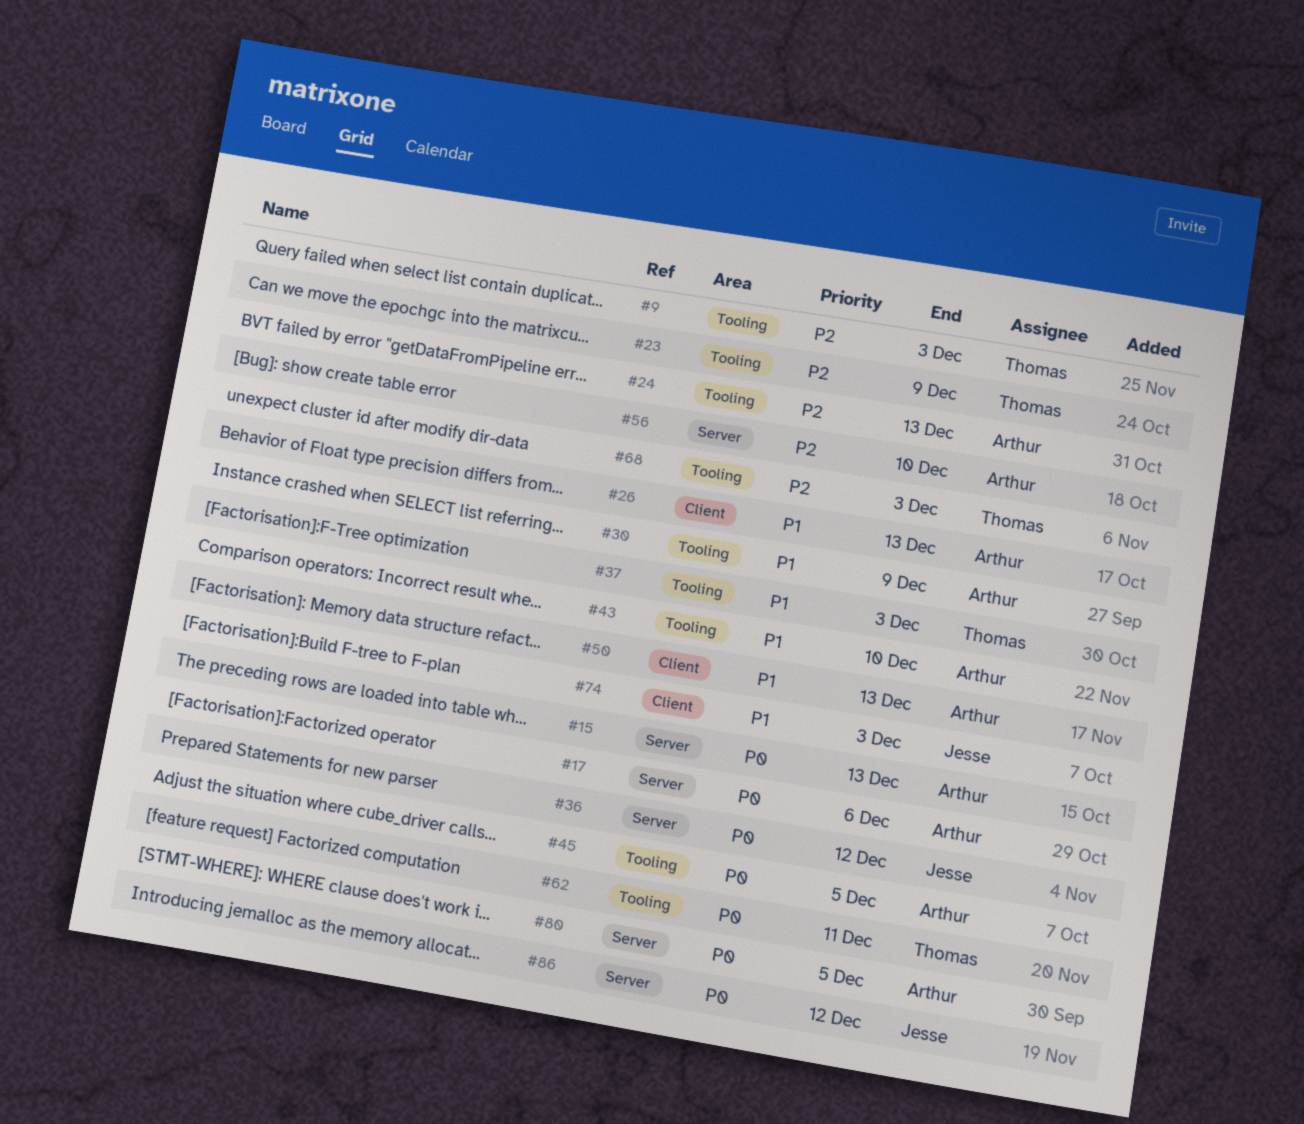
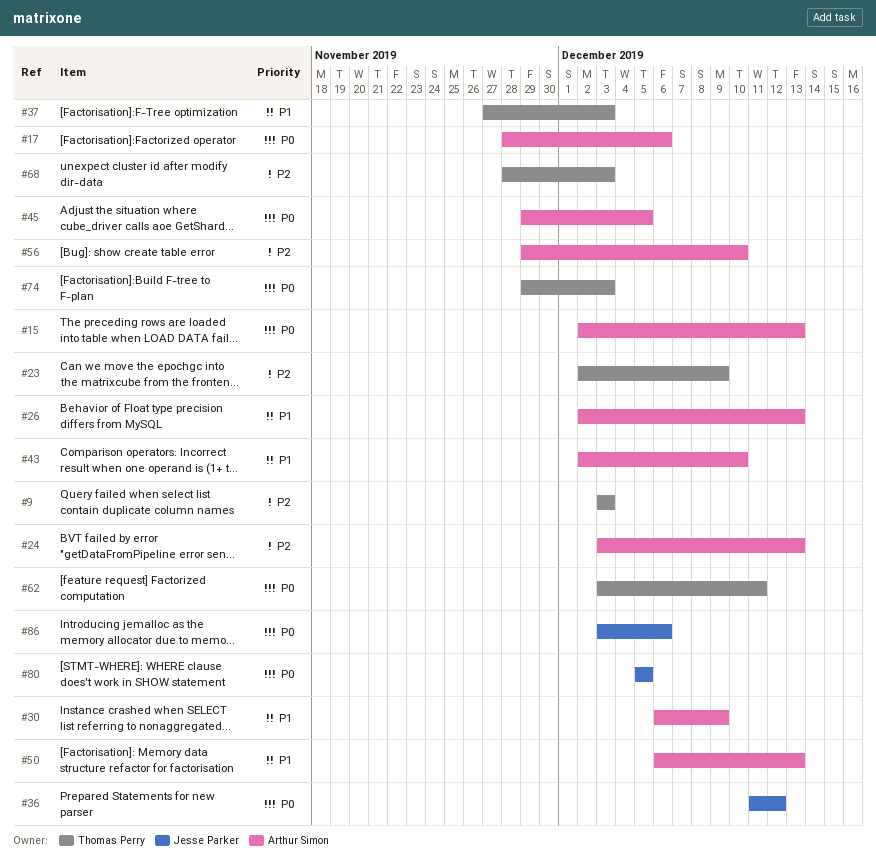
#74, owner: Jesse Parker -> Thomas Perry
#74, priority: P1 -> P0
#80, owner: Arthur Simon -> Jesse Parker
#86, due: Dec 12 -> Dec 6

